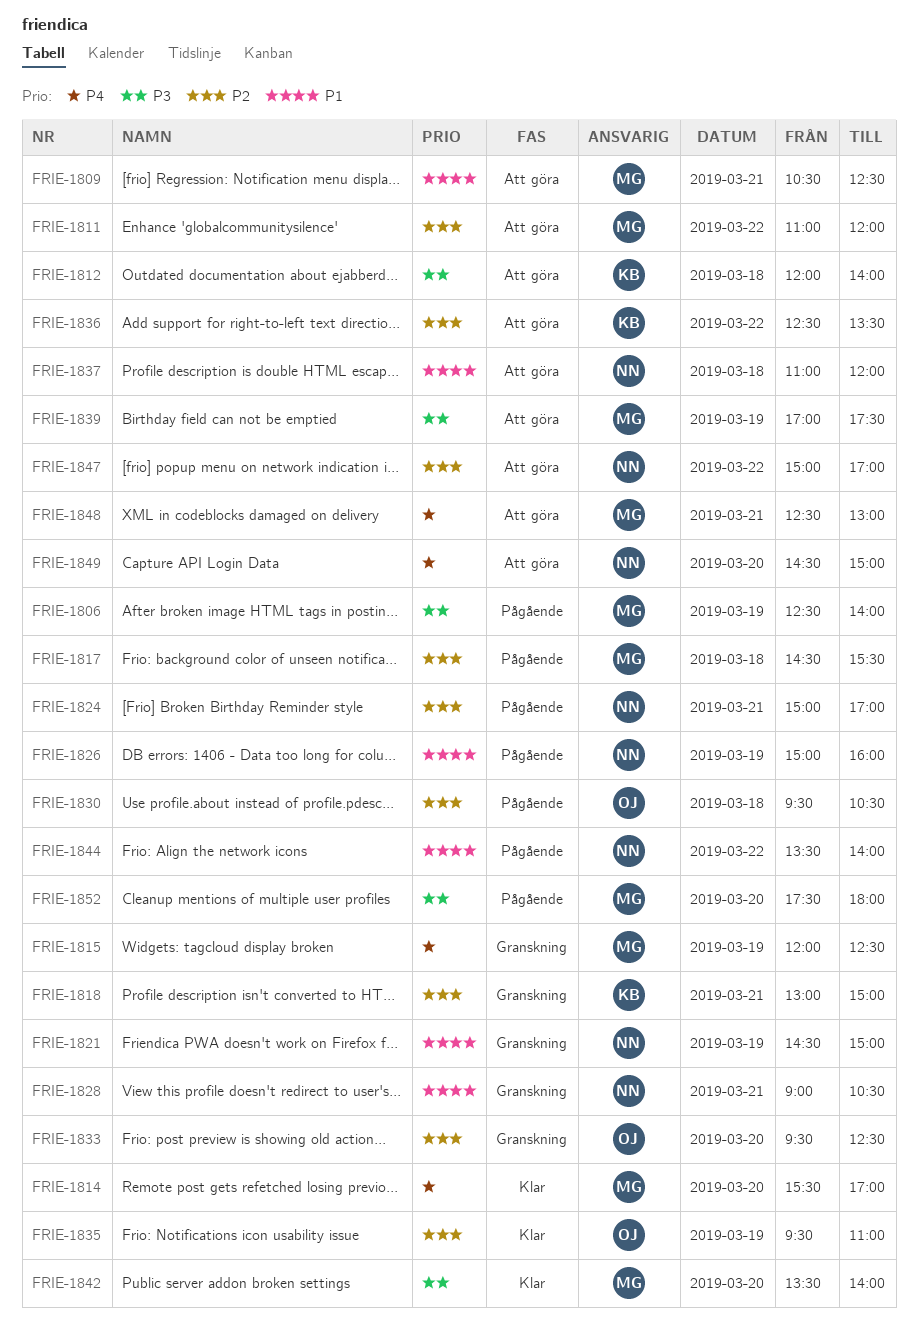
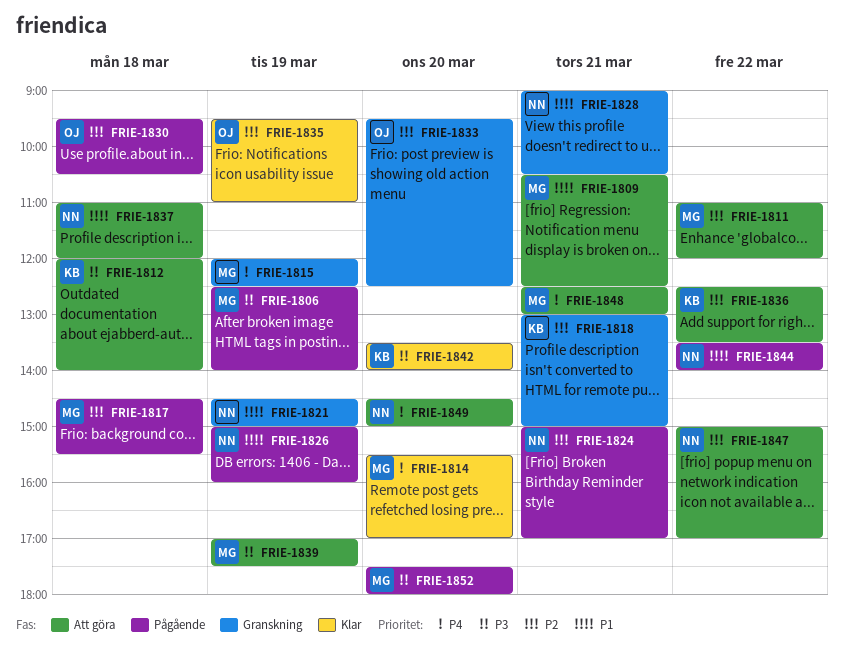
FRIE-1842, owner: MG -> KB

